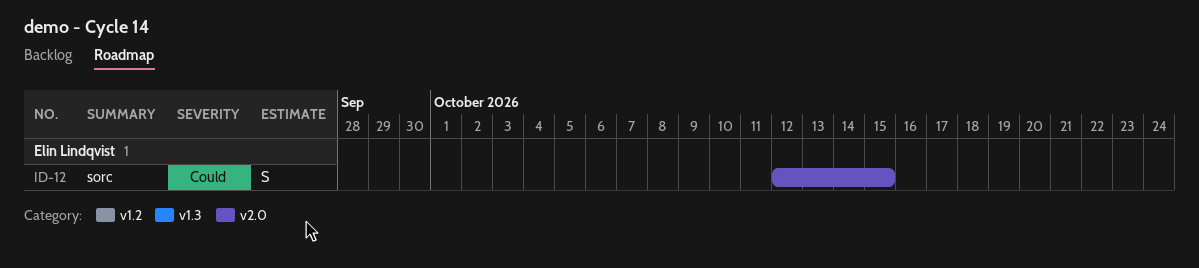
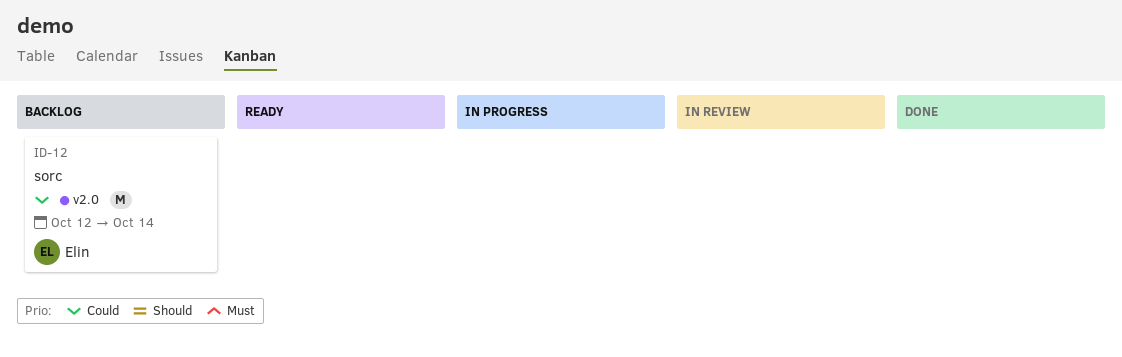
ID-12, estimate: S -> M
ID-12, due: Oct 15 -> Oct 14

